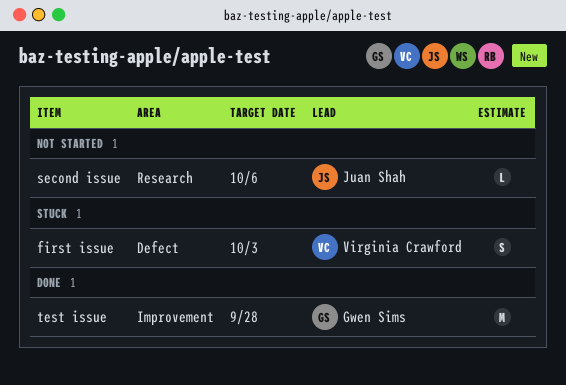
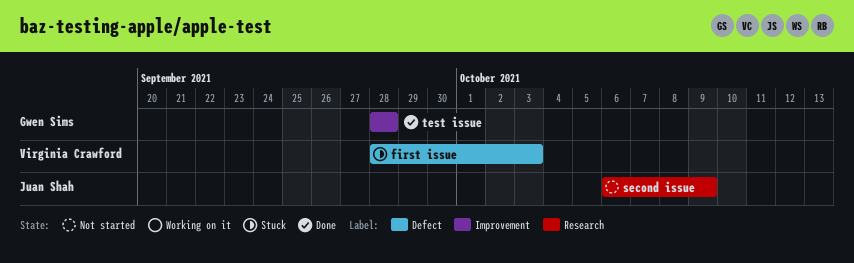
second issue, due: Oct 6 -> Oct 9

